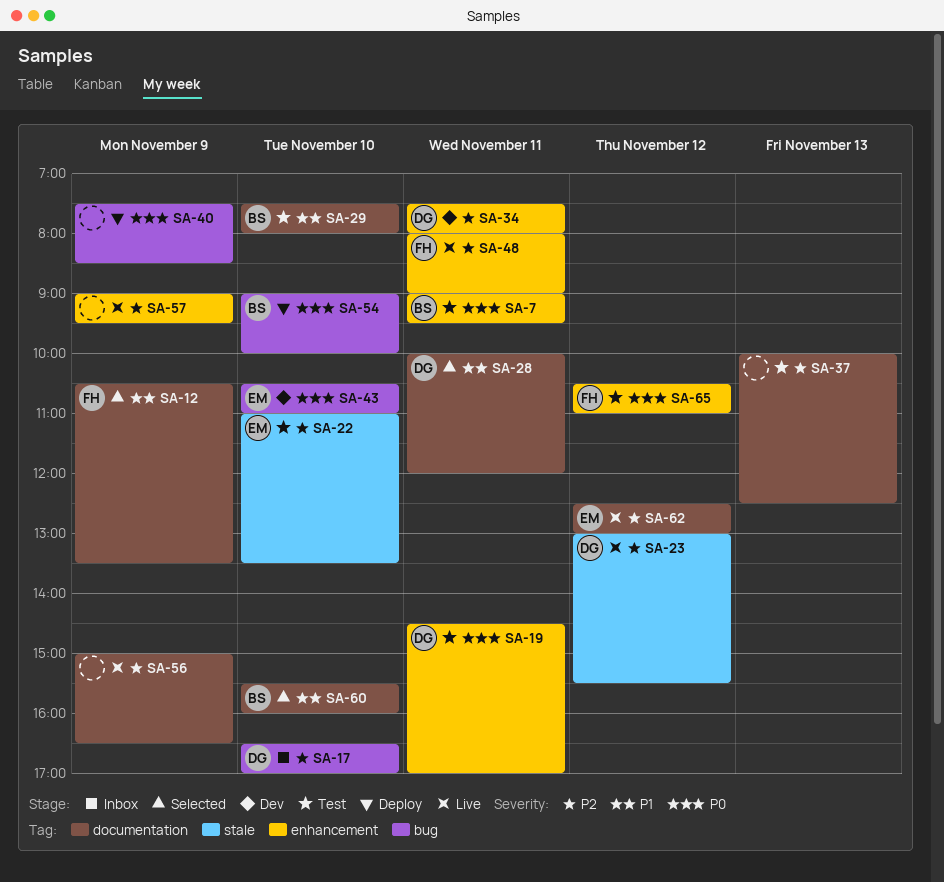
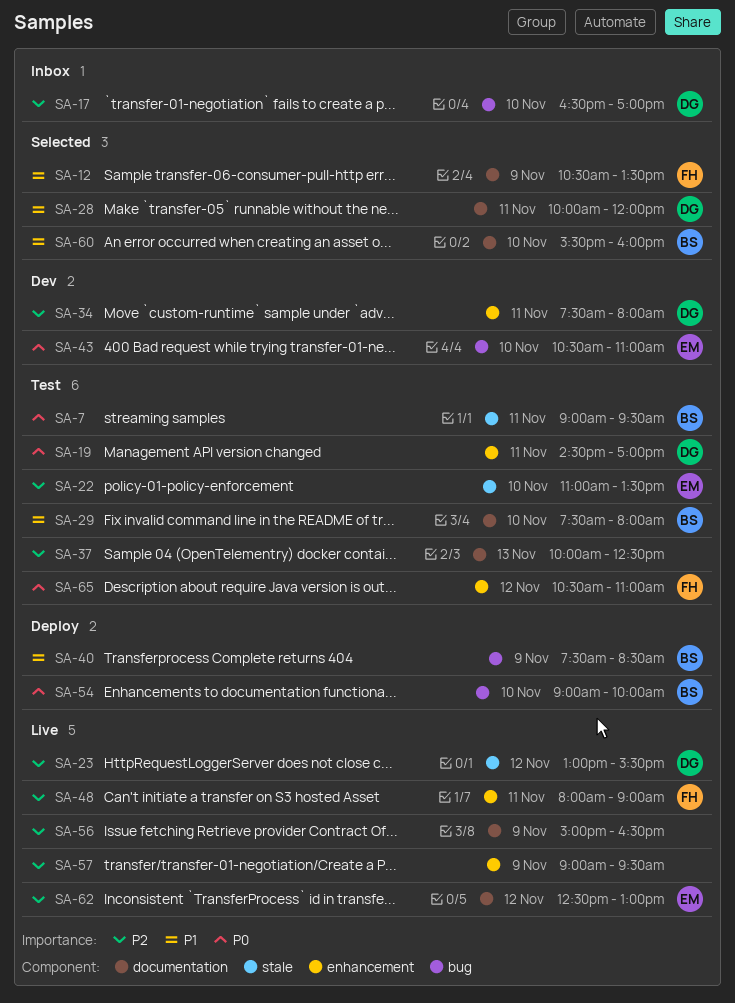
SA-7, label: enhancement -> stale
SA-40, owner: none -> BS
SA-40, priority: P0 -> P1

